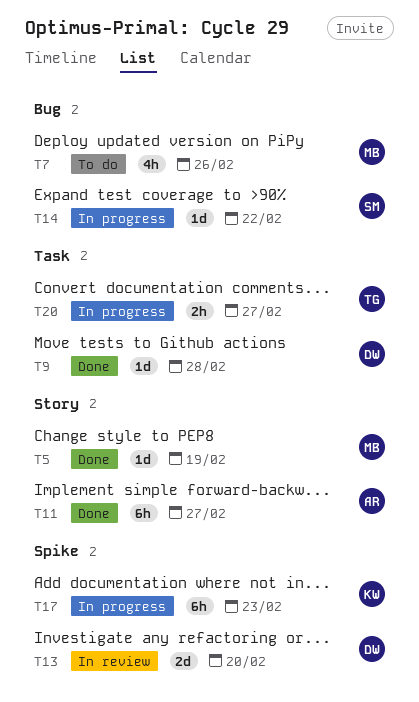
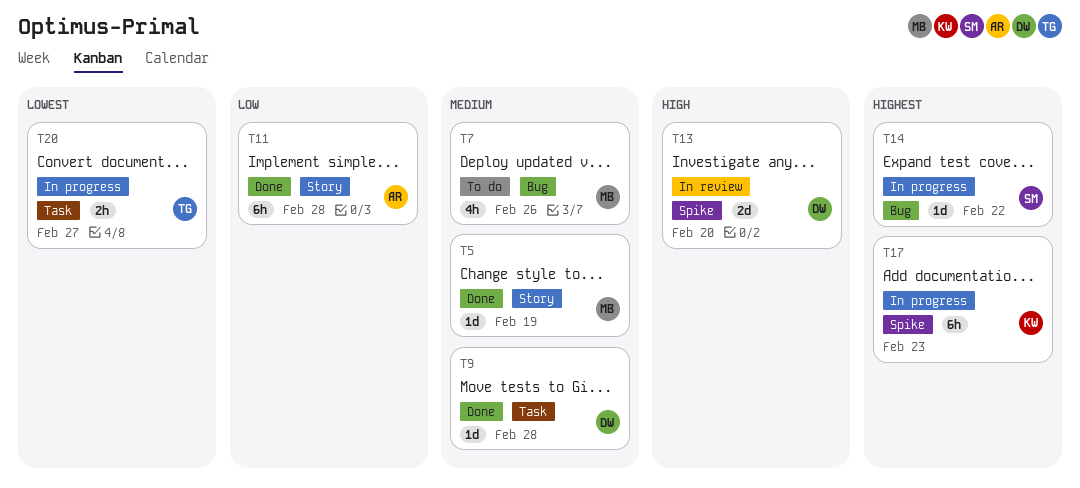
T11, due: Feb 27 -> Feb 28

